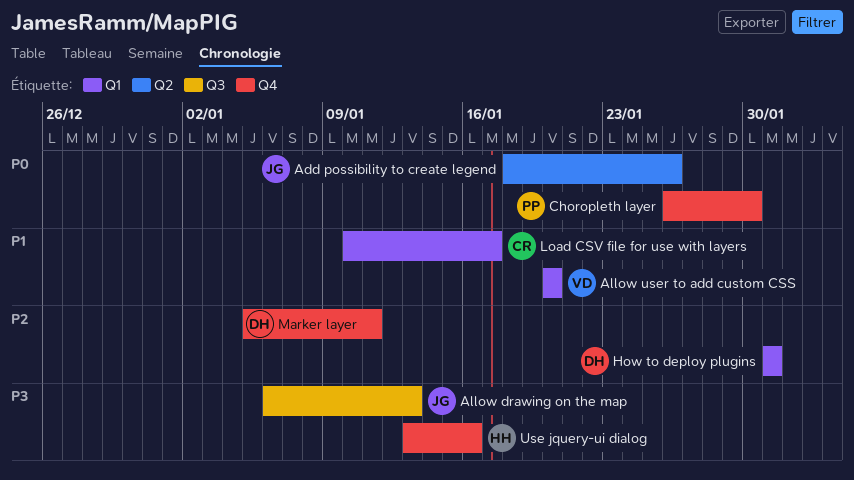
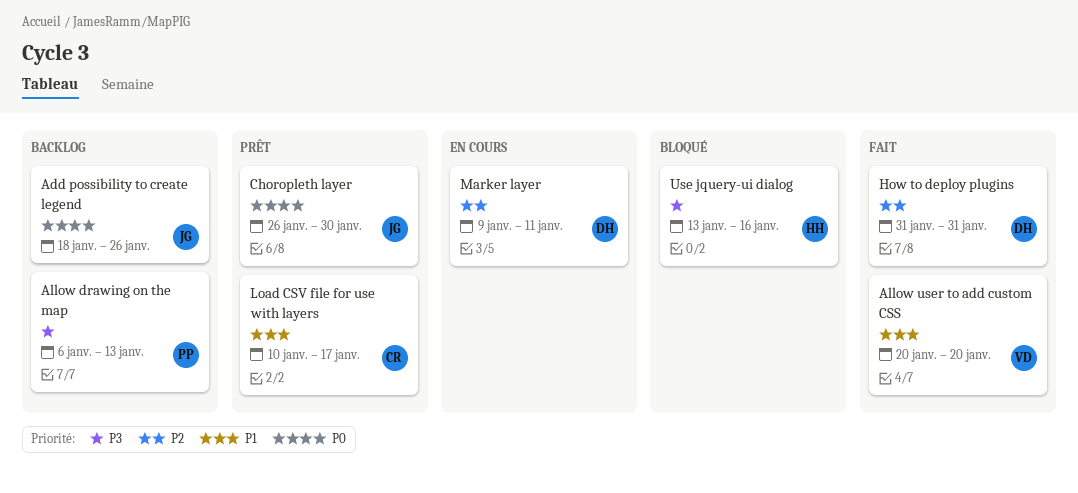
Allow drawing on the map, owner: JG -> PP
Choropleth layer, owner: PP -> JG
Marker layer, start: Jan 5 -> Jan 9

